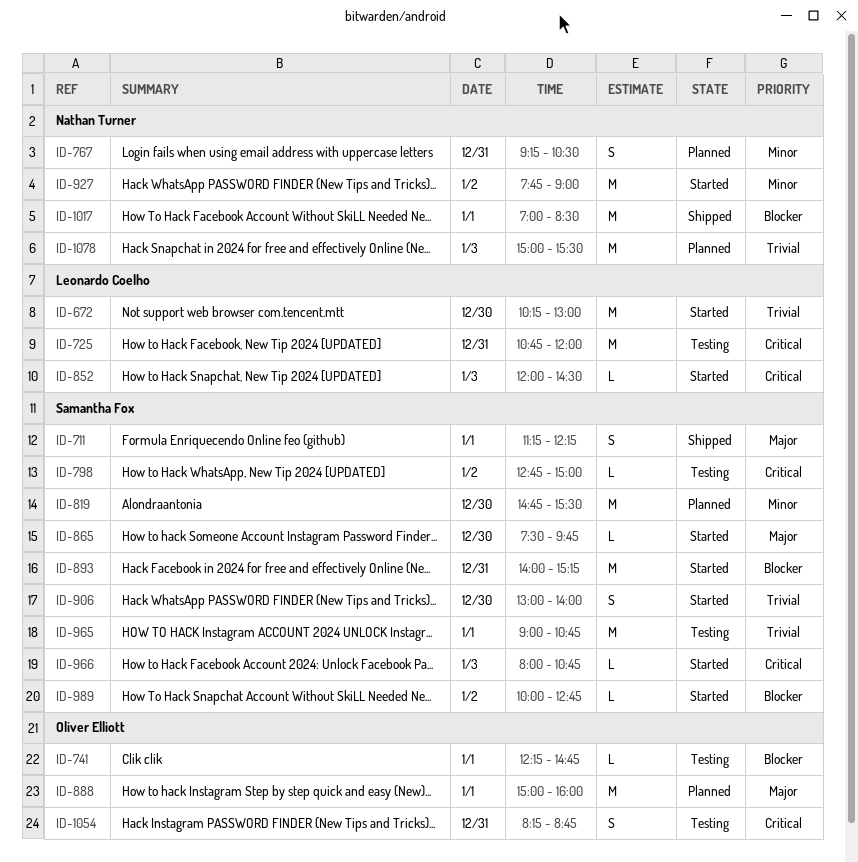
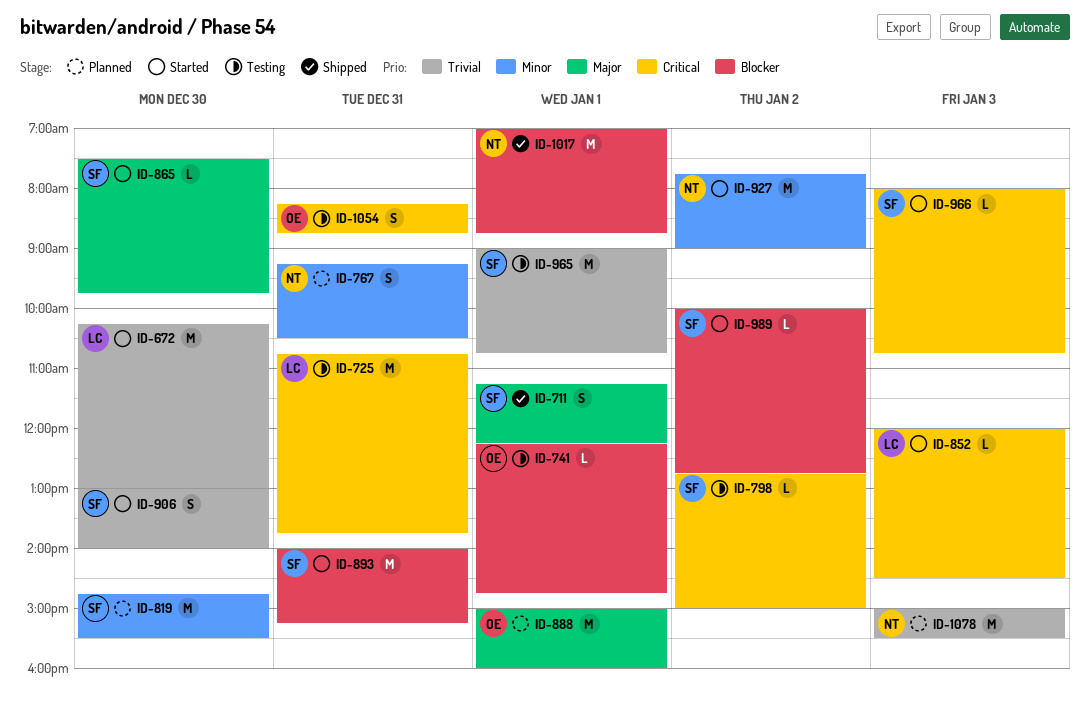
ID-725, ends: 12:00 -> 13:45
ID-1017, ends: 08:30 -> 08:45

